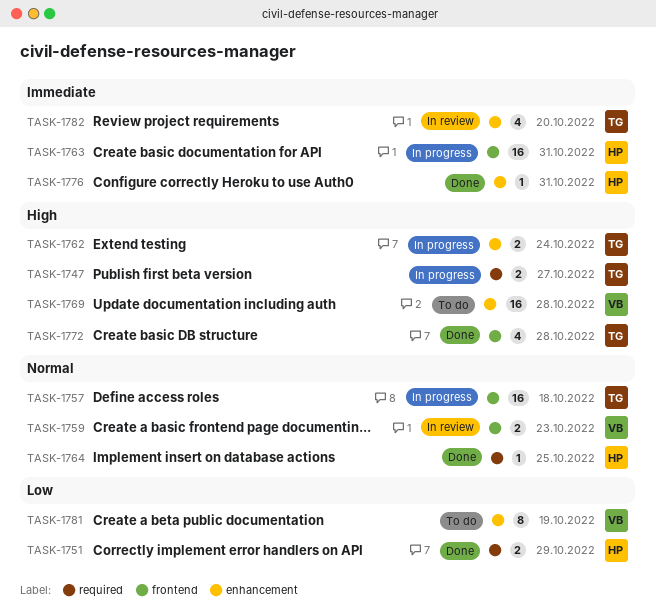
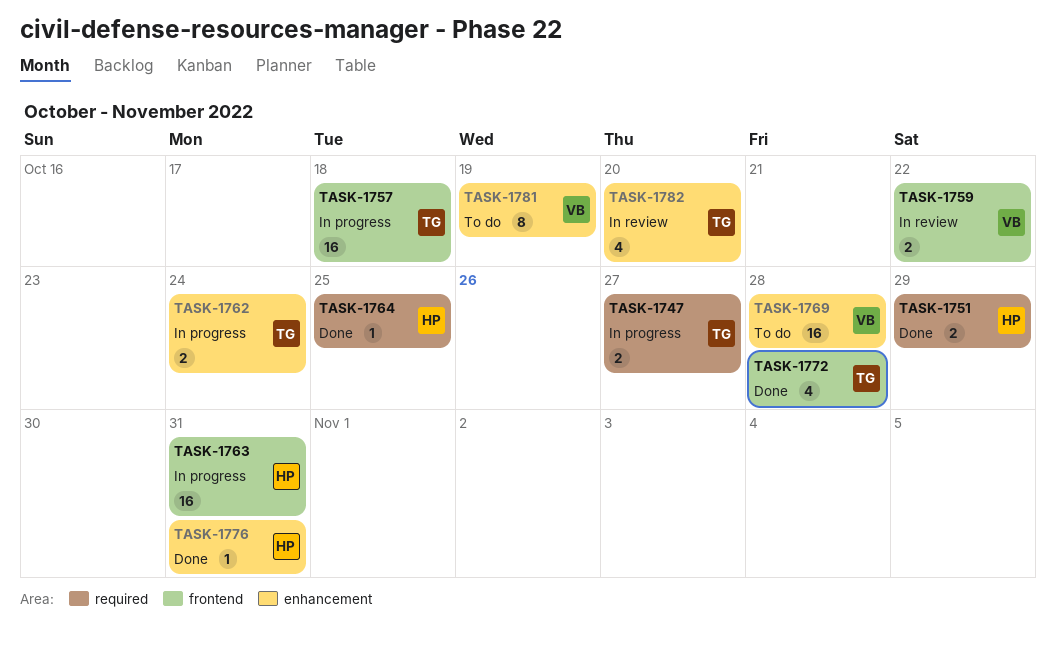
TASK-1759, due: Oct 23 -> Oct 22

